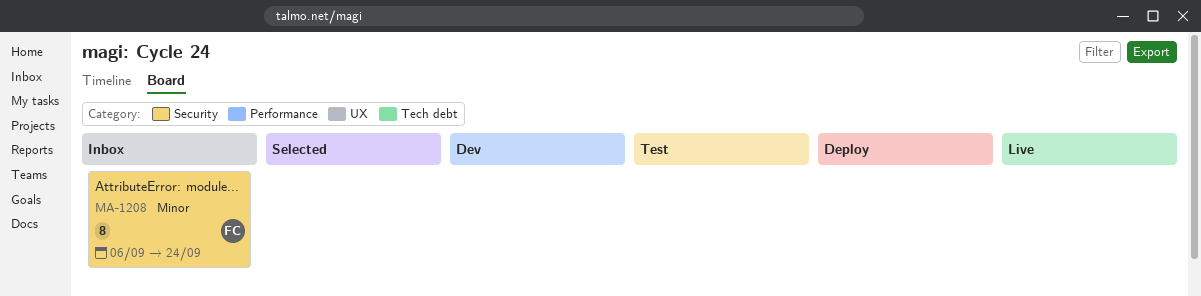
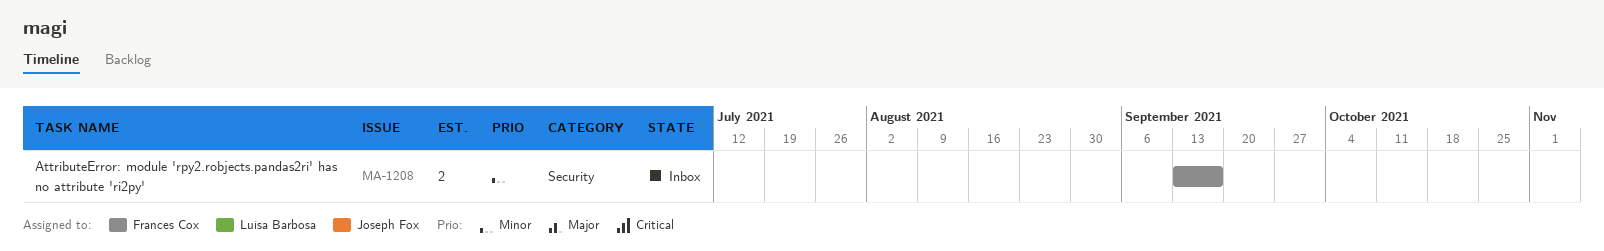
MA-1208, estimate: 8 -> 2
MA-1208, start: Sep 6 -> Sep 13
MA-1208, due: Sep 24 -> Sep 17

